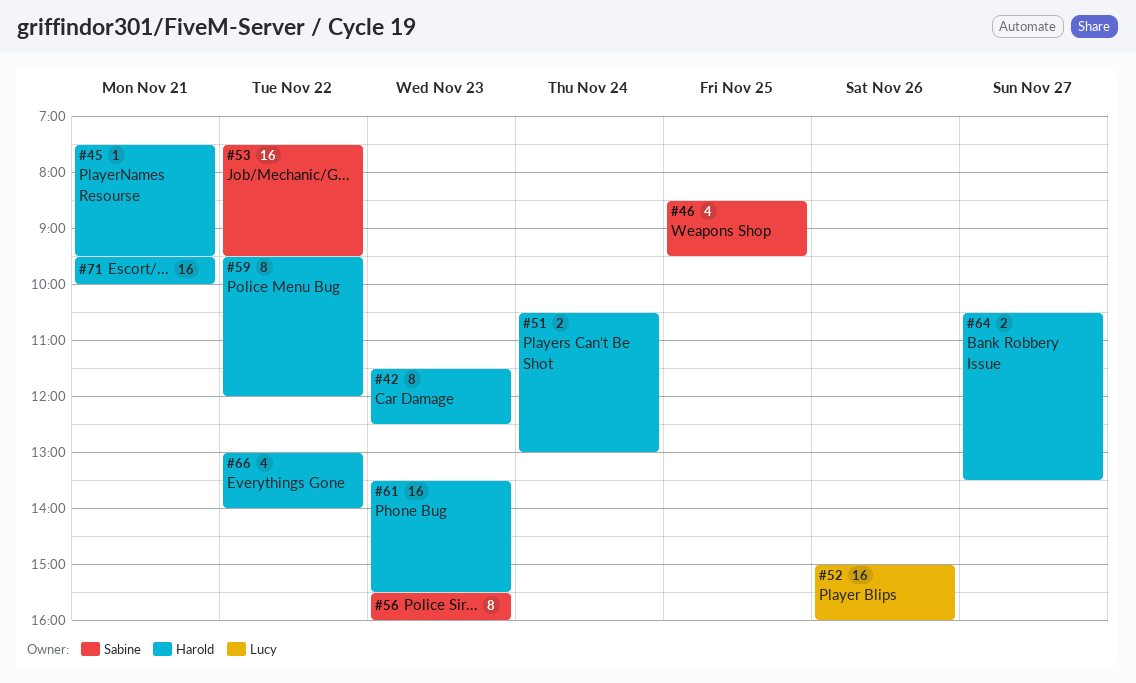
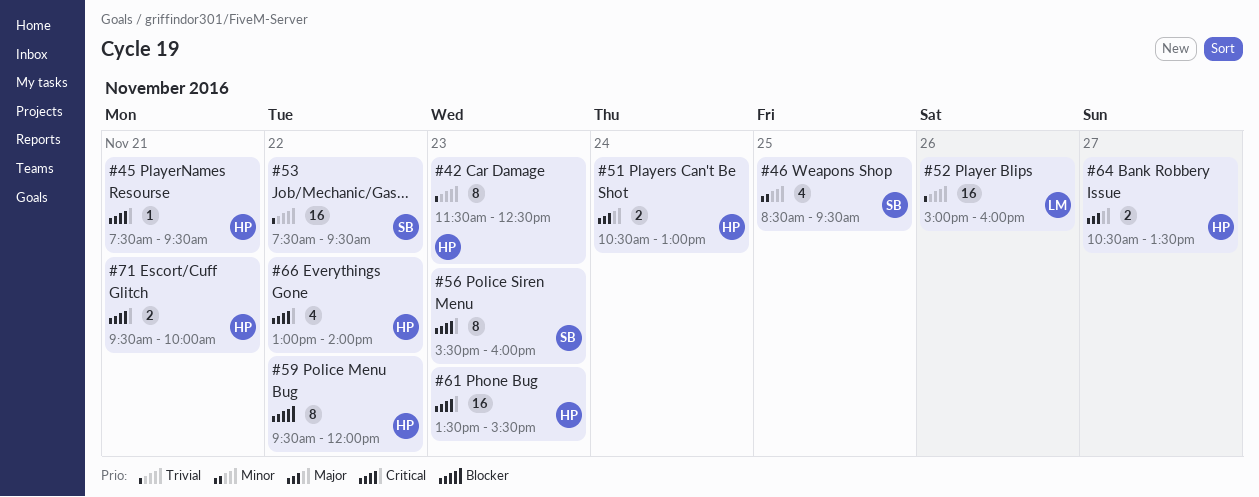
#71, estimate: 16 -> 2

